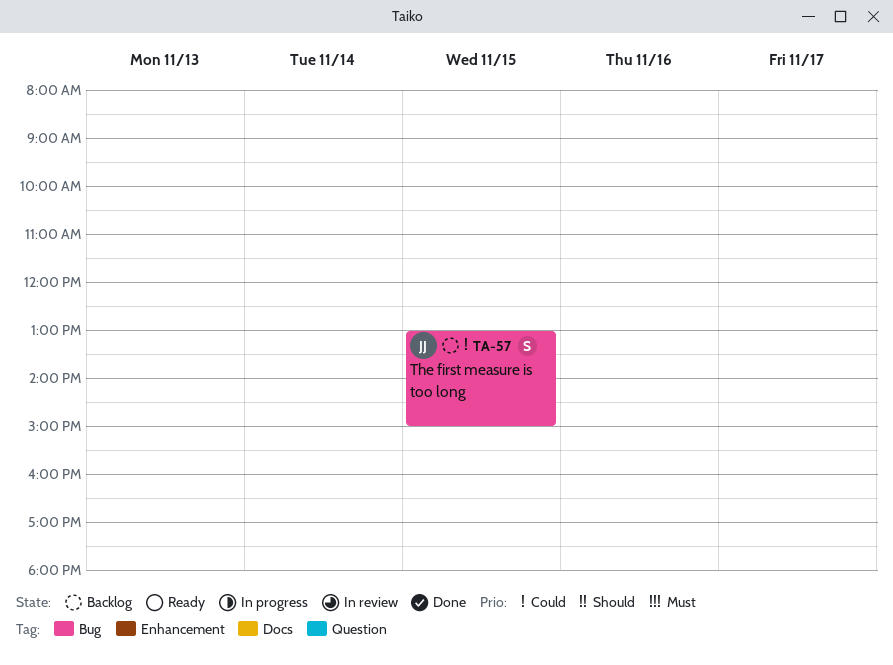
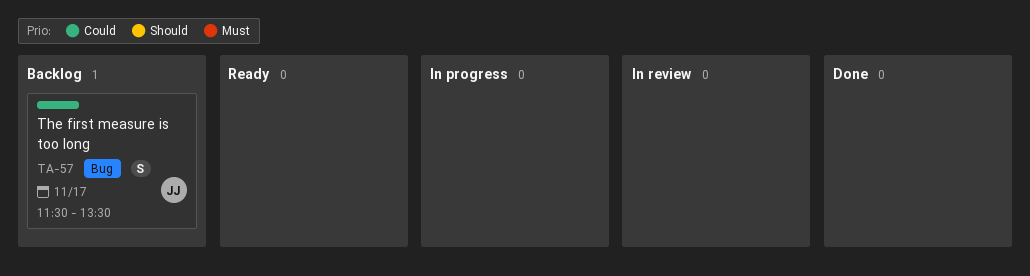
TA-57, day: Nov 15 -> Nov 17
TA-57, begins: 13:00 -> 11:30
TA-57, ends: 15:00 -> 13:30

